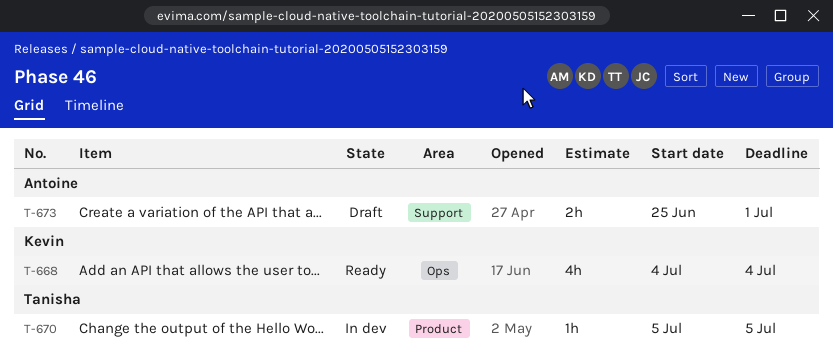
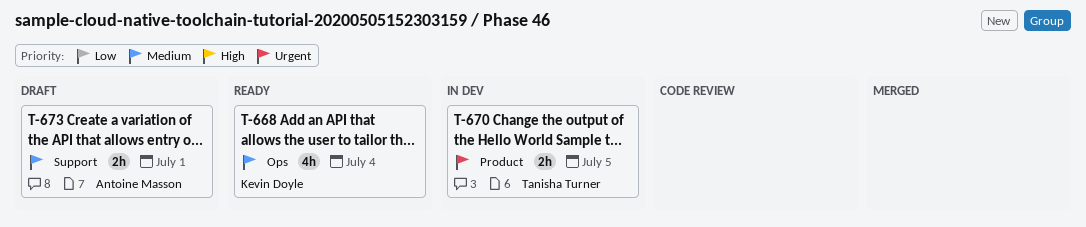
T-670, estimate: 1h -> 2h

